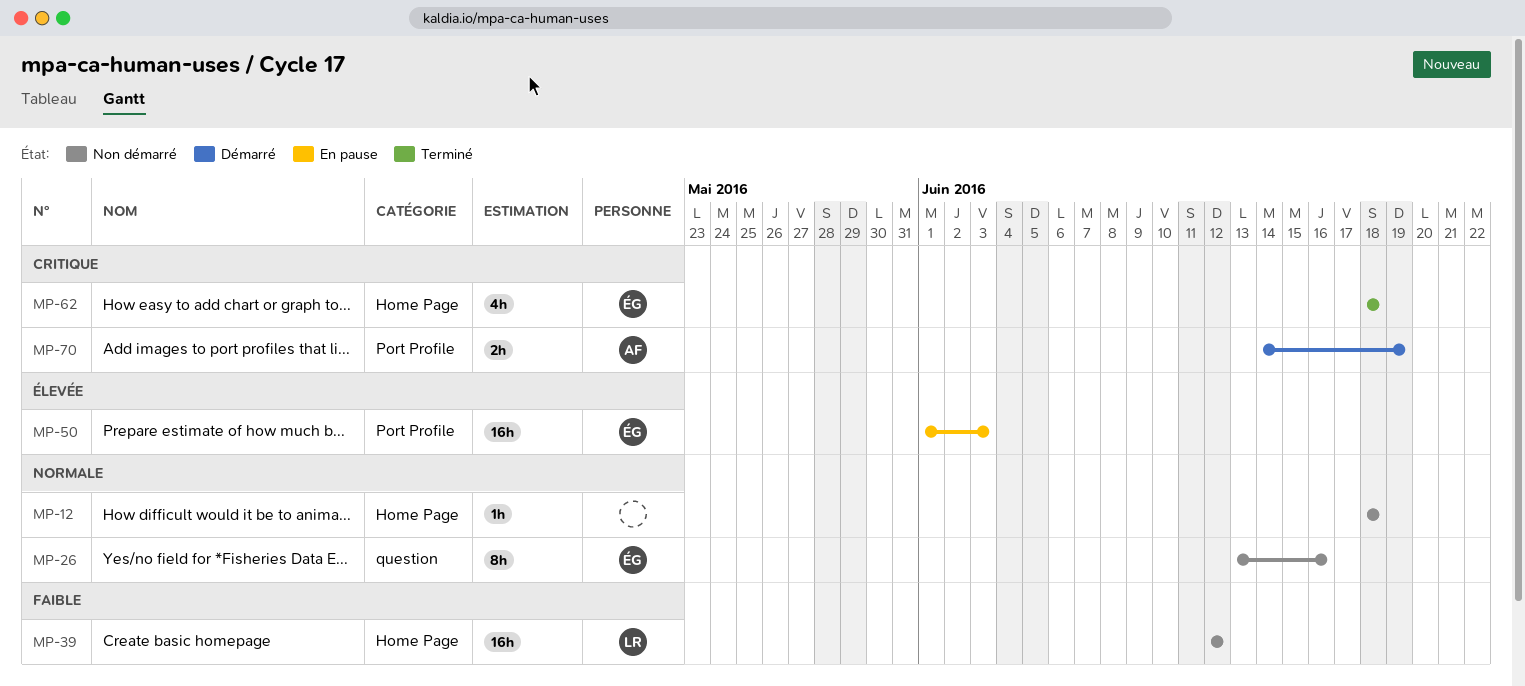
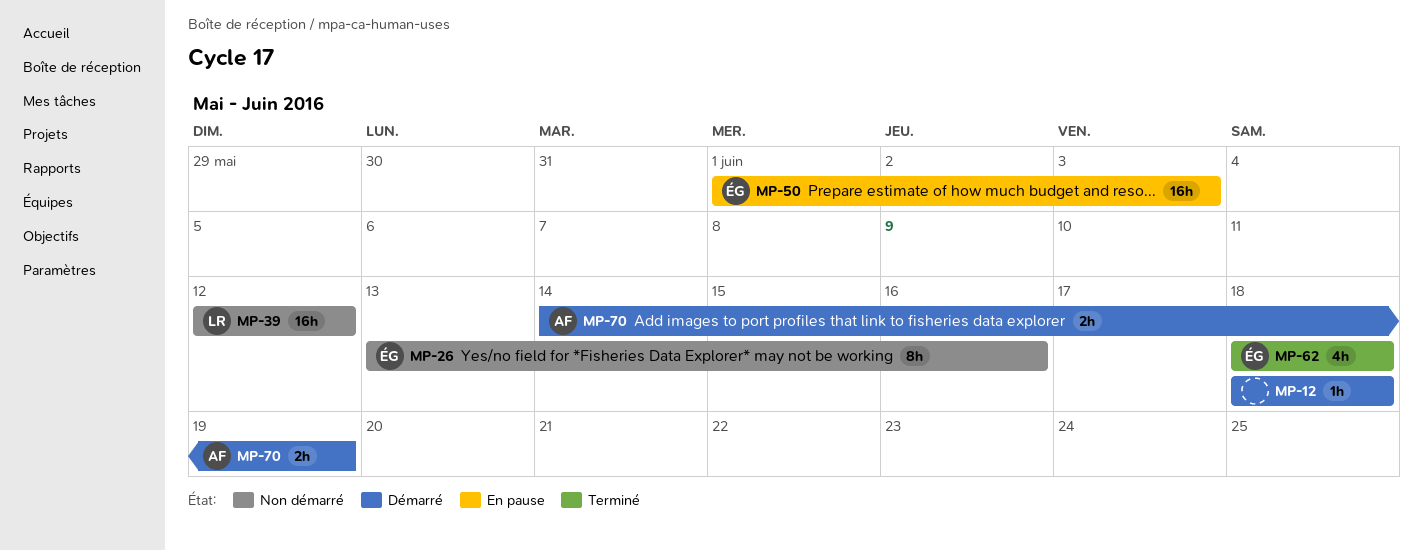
MP-12, status: Non démarré -> Démarré

